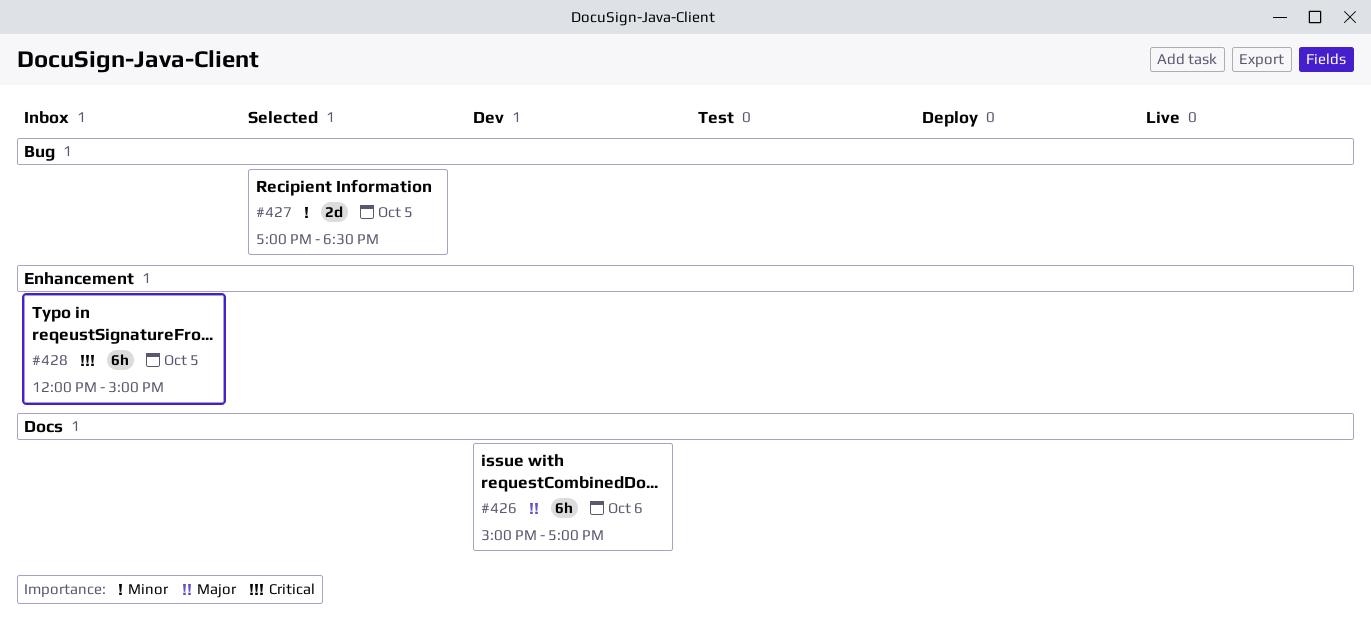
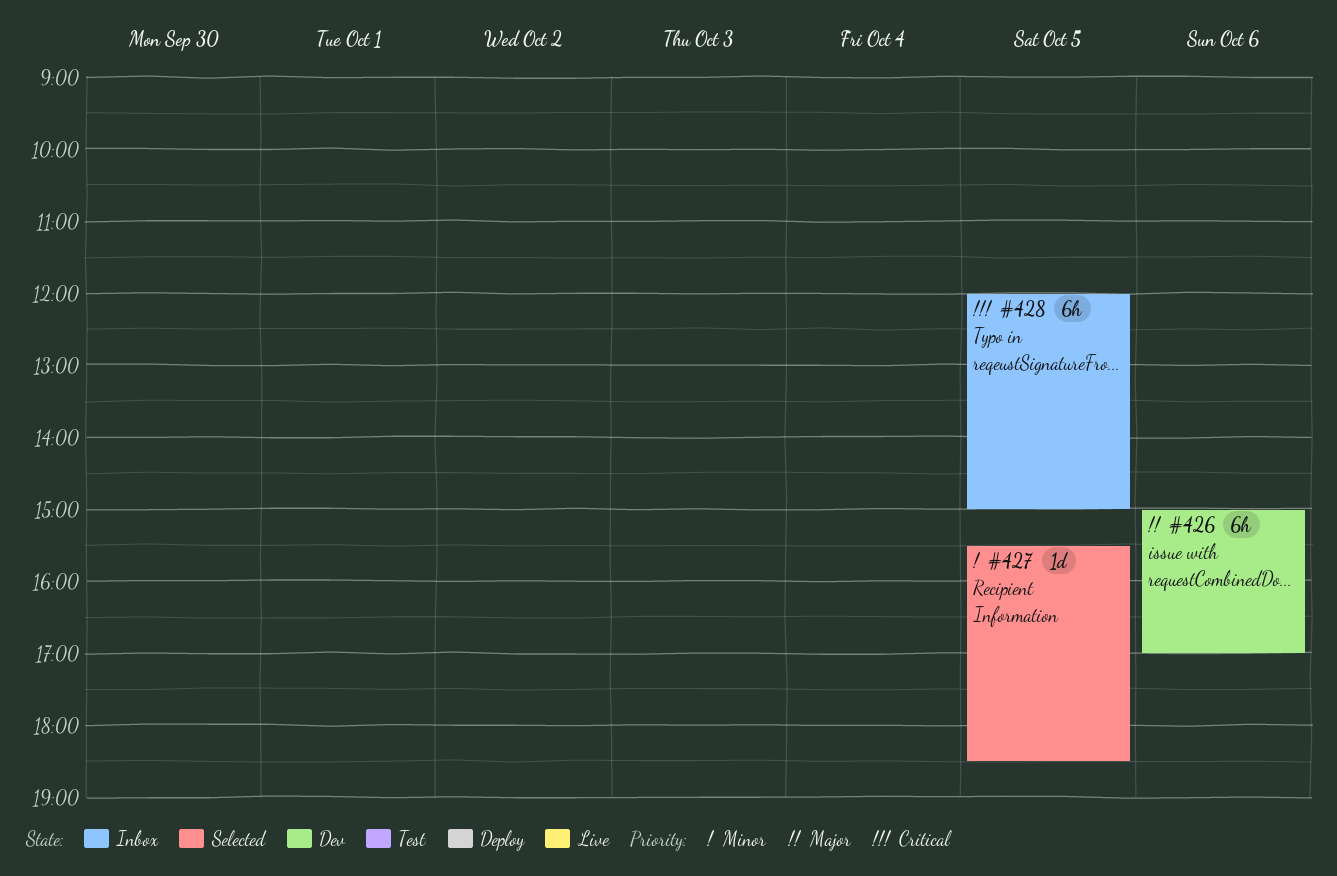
#427, estimate: 2d -> 1d
#427, begins: 17:00 -> 15:30

